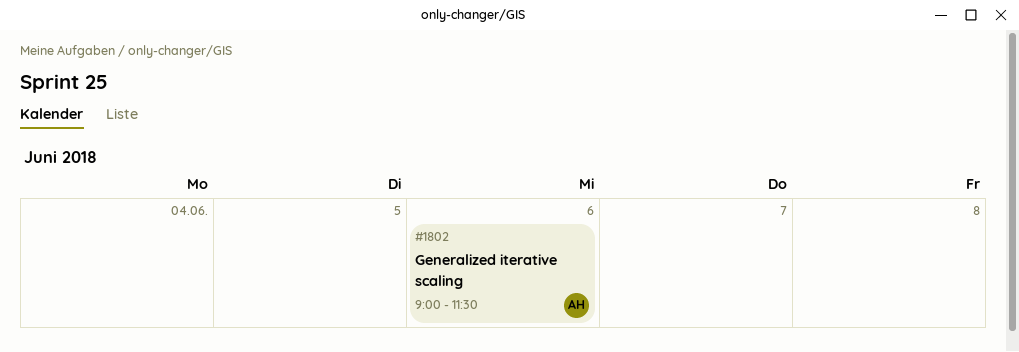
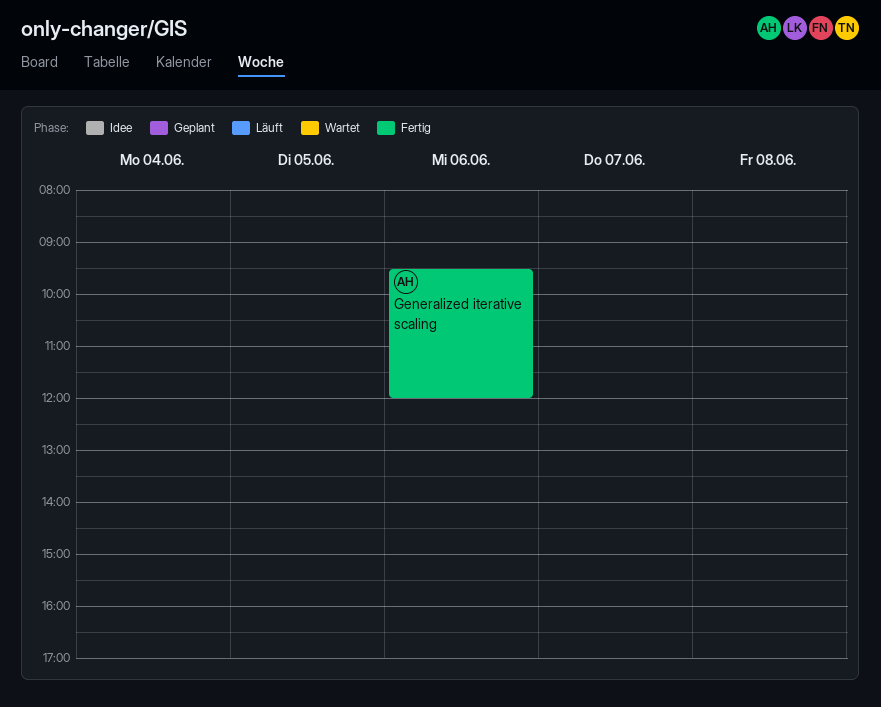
Generalized iterative scaling, begins: 09:00 -> 09:30
Generalized iterative scaling, ends: 11:30 -> 12:00

